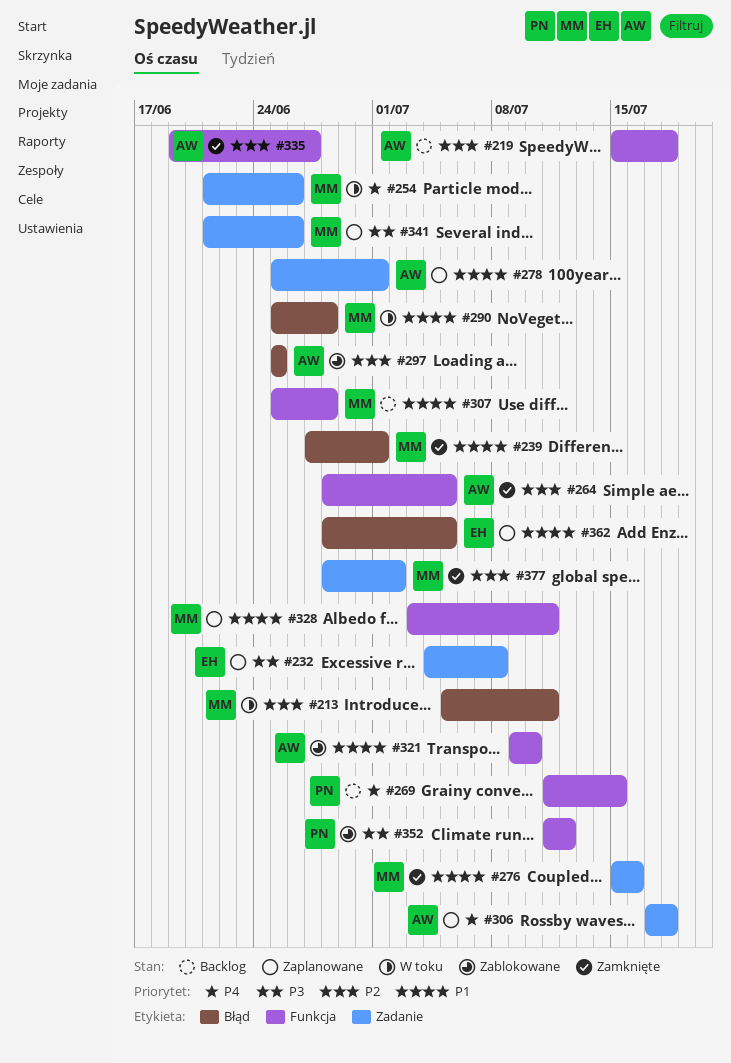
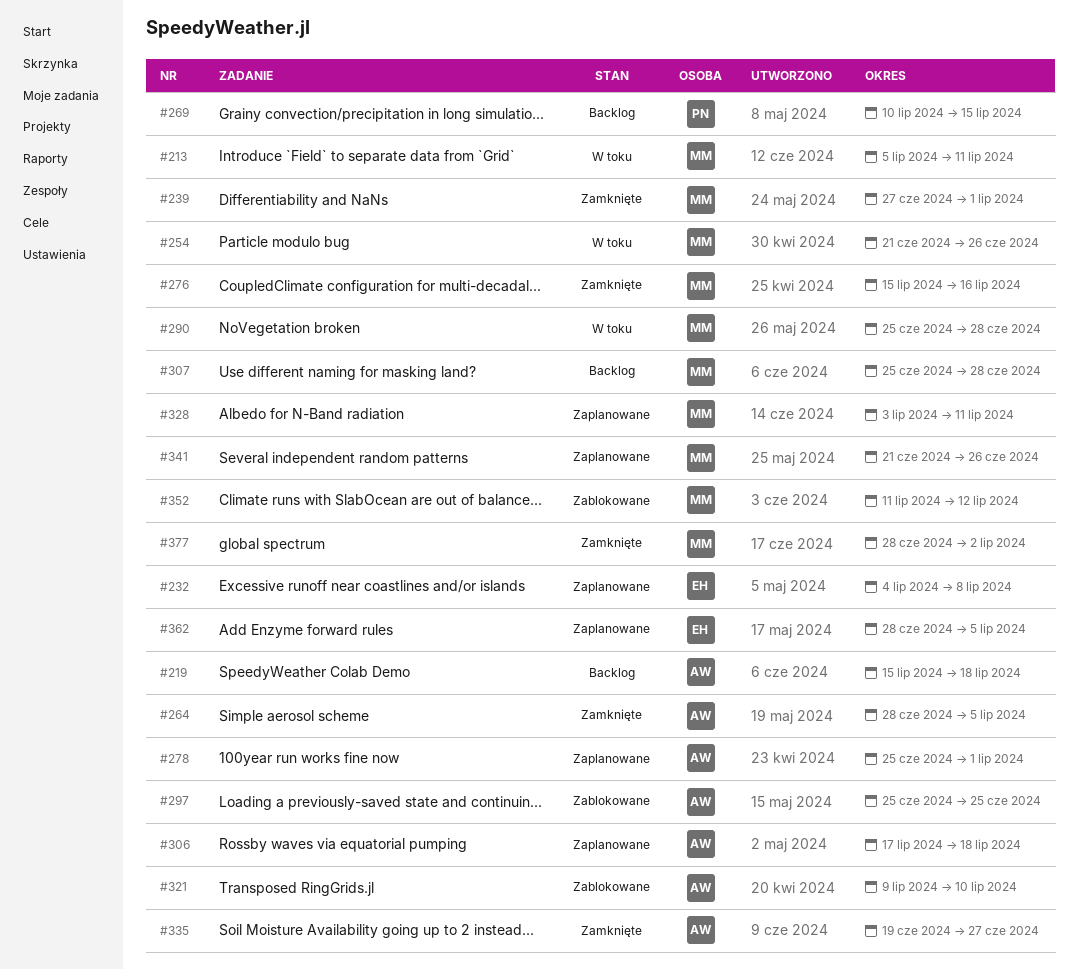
#269, start: Jul 11 -> Jul 10
#352, owner: PN -> MM

